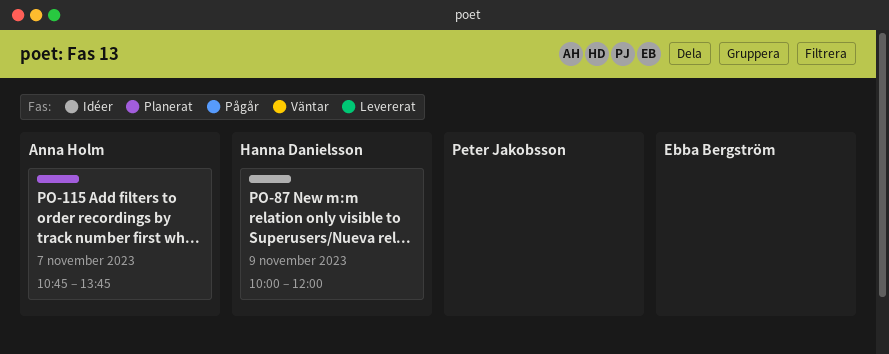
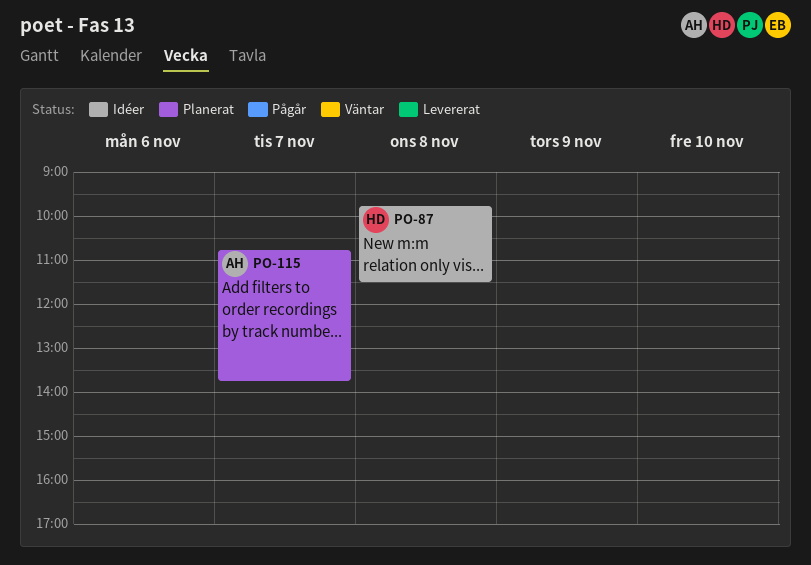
PO-87, day: Nov 9 -> Nov 8
PO-87, begins: 10:00 -> 09:45
PO-87, ends: 12:00 -> 11:30

